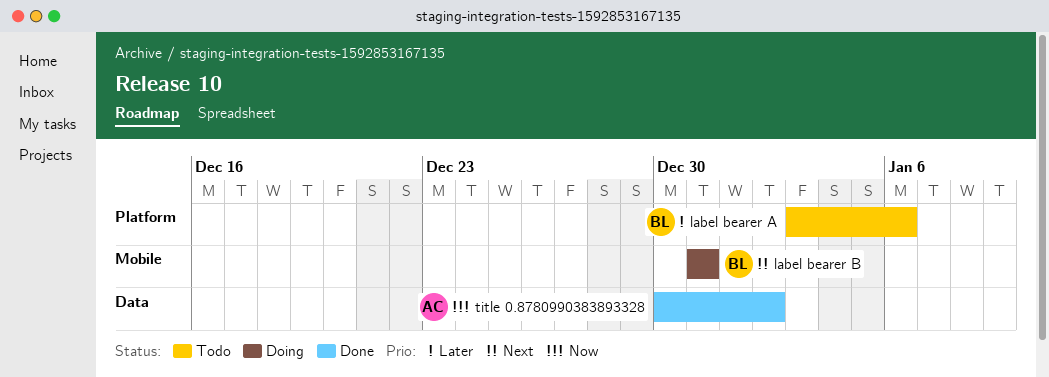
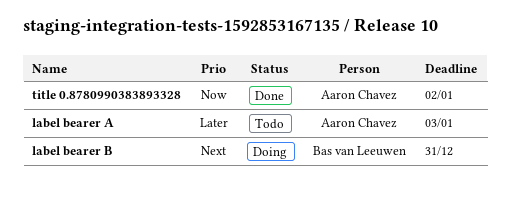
label bearer A, owner: Bas van Leeuwen -> Aaron Chavez
label bearer A, due: Jan 6 -> Jan 3

